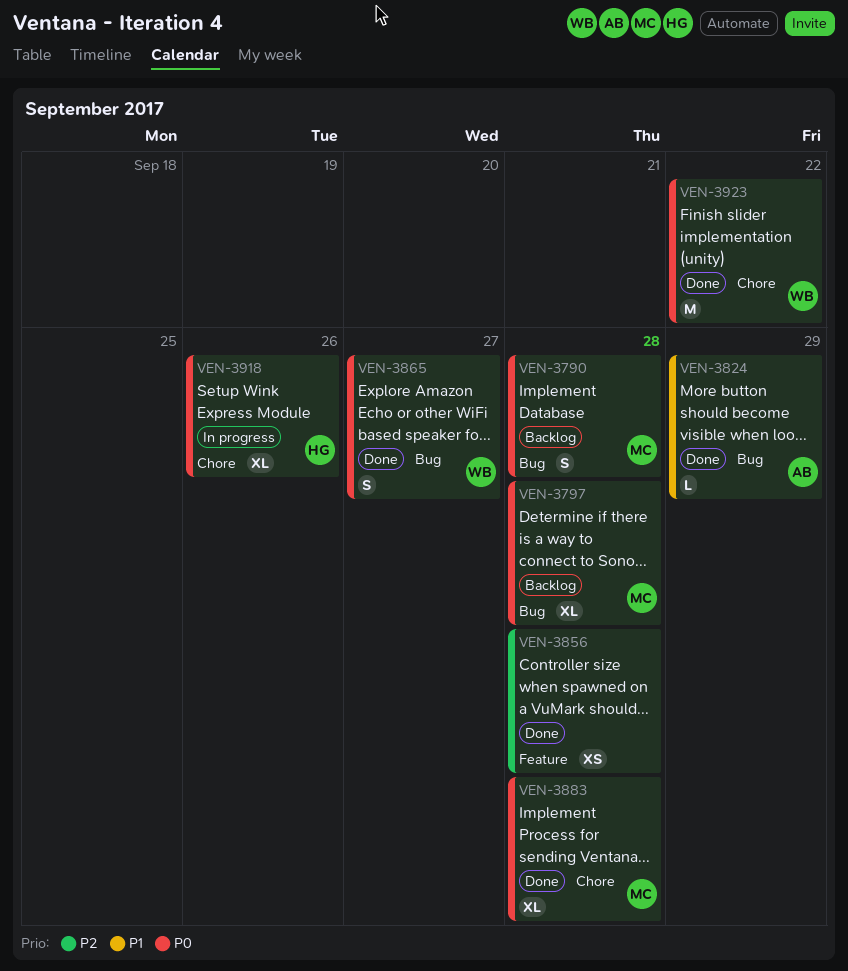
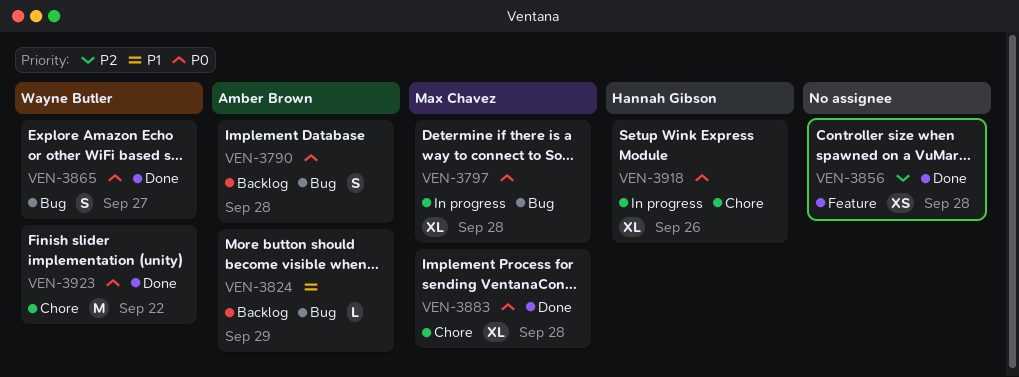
VEN-3790, owner: Max Chavez -> Amber Brown
VEN-3797, status: Backlog -> In progress
VEN-3824, status: Done -> Backlog

